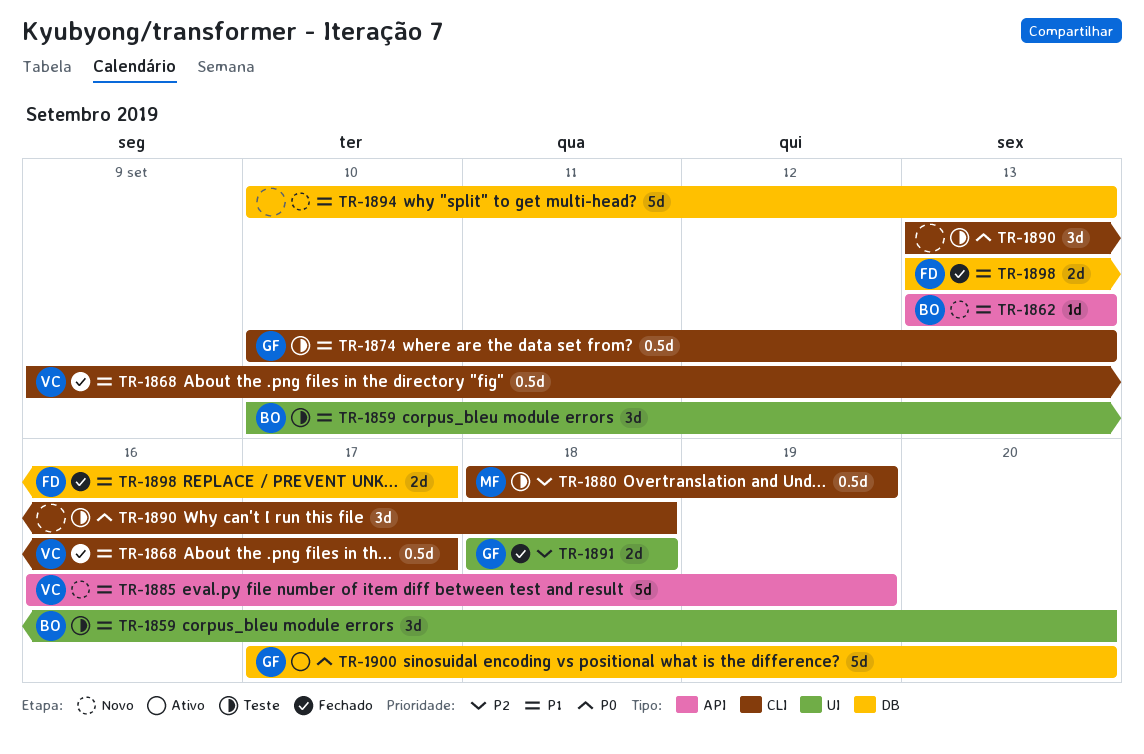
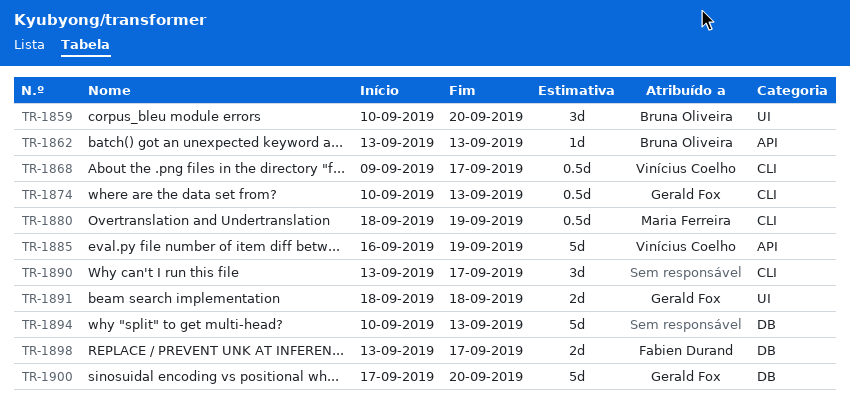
TR-1890, due: Sep 18 -> Sep 17

